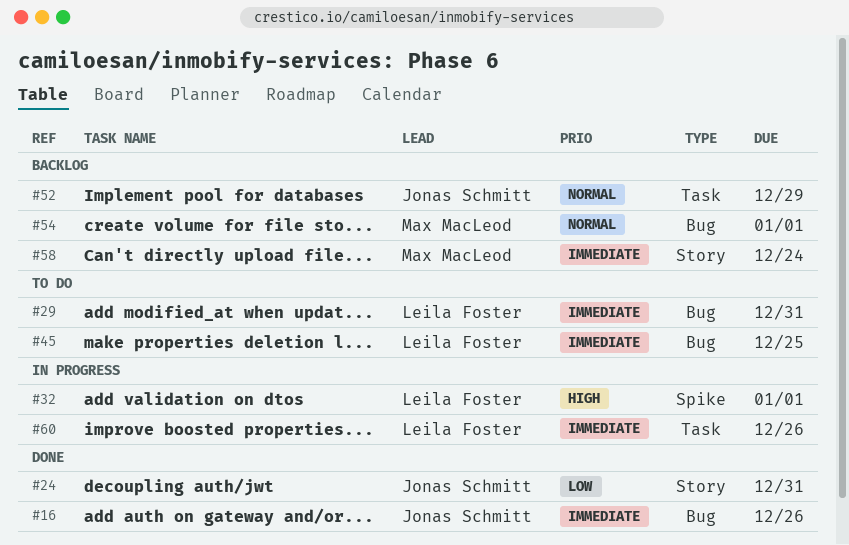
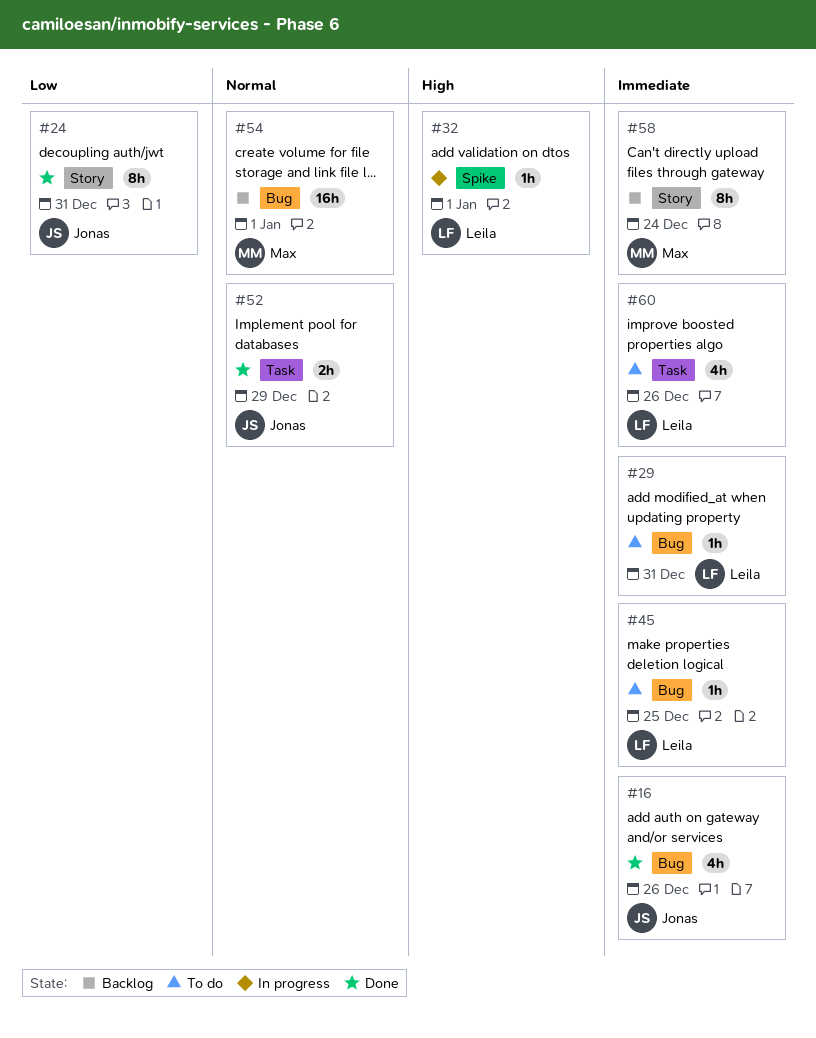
#52, status: Backlog -> Done
#60, status: In progress -> To do

